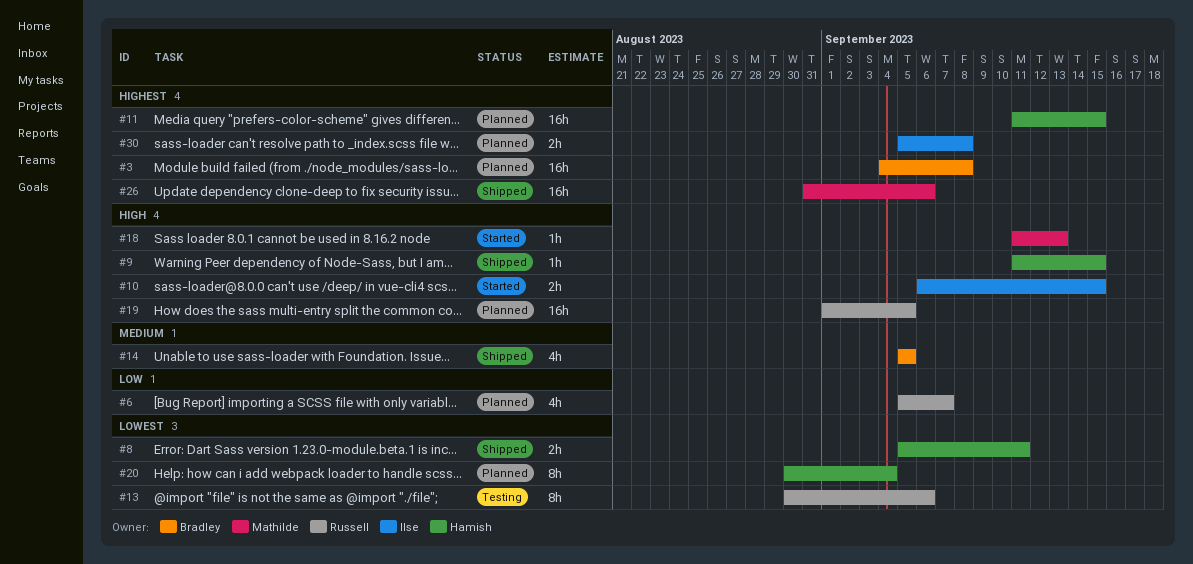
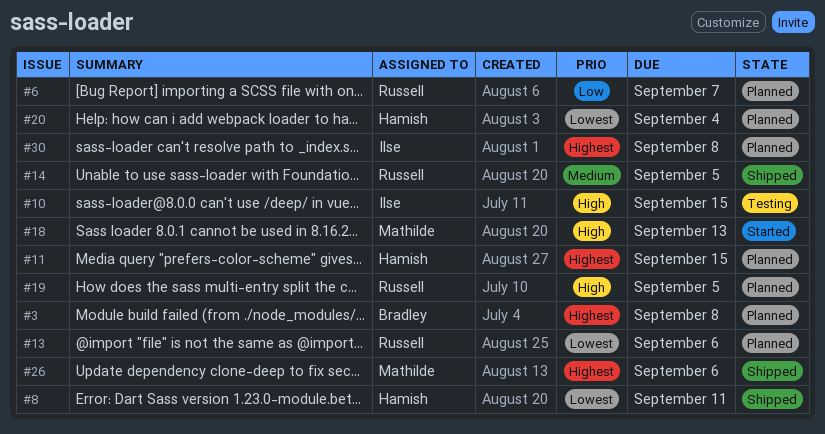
#9: present -> none
#10, status: Started -> Testing
#13, status: Testing -> Planned
#14, owner: Bradley -> Russell

